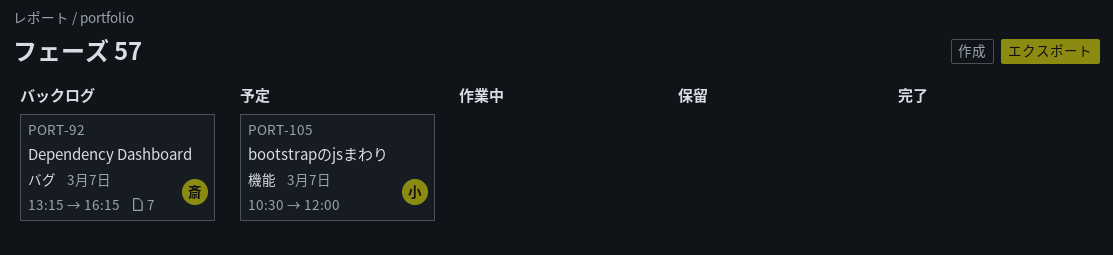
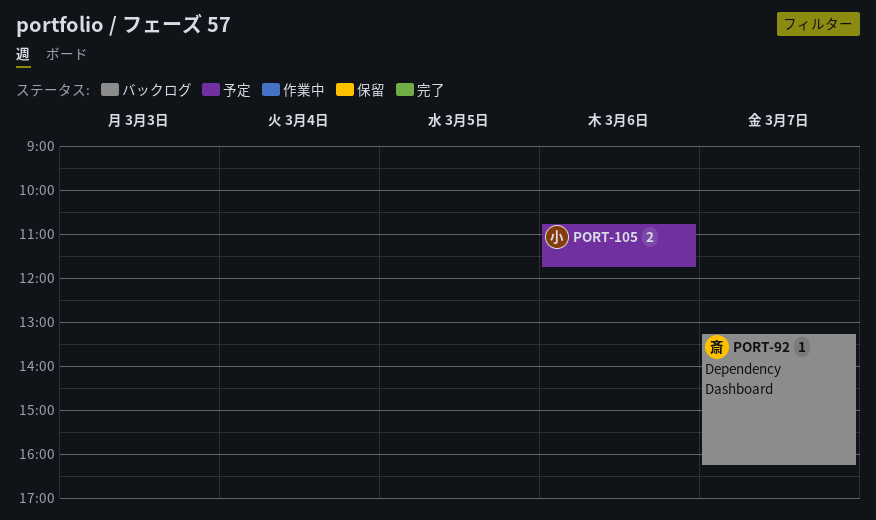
PORT-105, day: Mar 7 -> Mar 6
PORT-105, begins: 10:30 -> 10:45
PORT-105, ends: 12:00 -> 11:45

